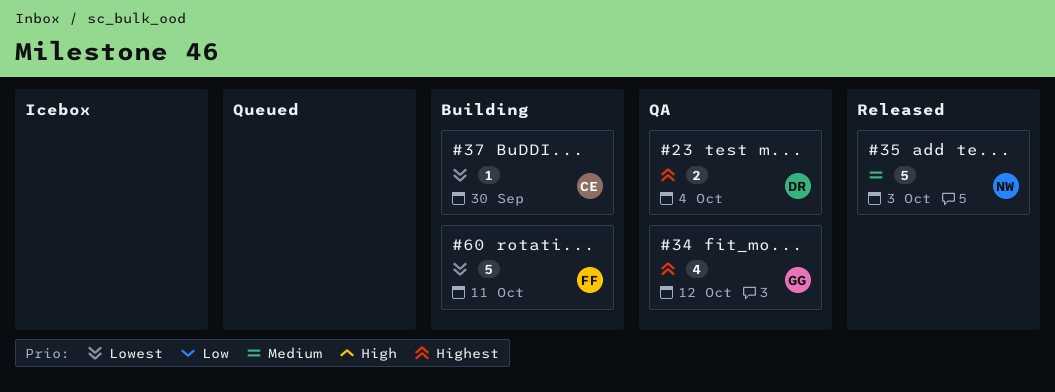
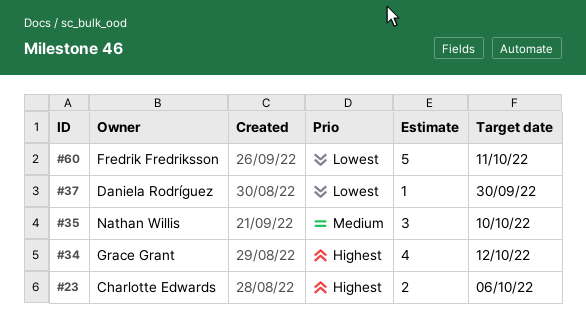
#23, owner: Daniela Rodríguez -> Charlotte Edwards
#23, due: Oct 4 -> Oct 6
#35, estimate: 5 -> 3
#35, due: Oct 3 -> Oct 10
#37, owner: Charlotte Edwards -> Daniela Rodríguez

